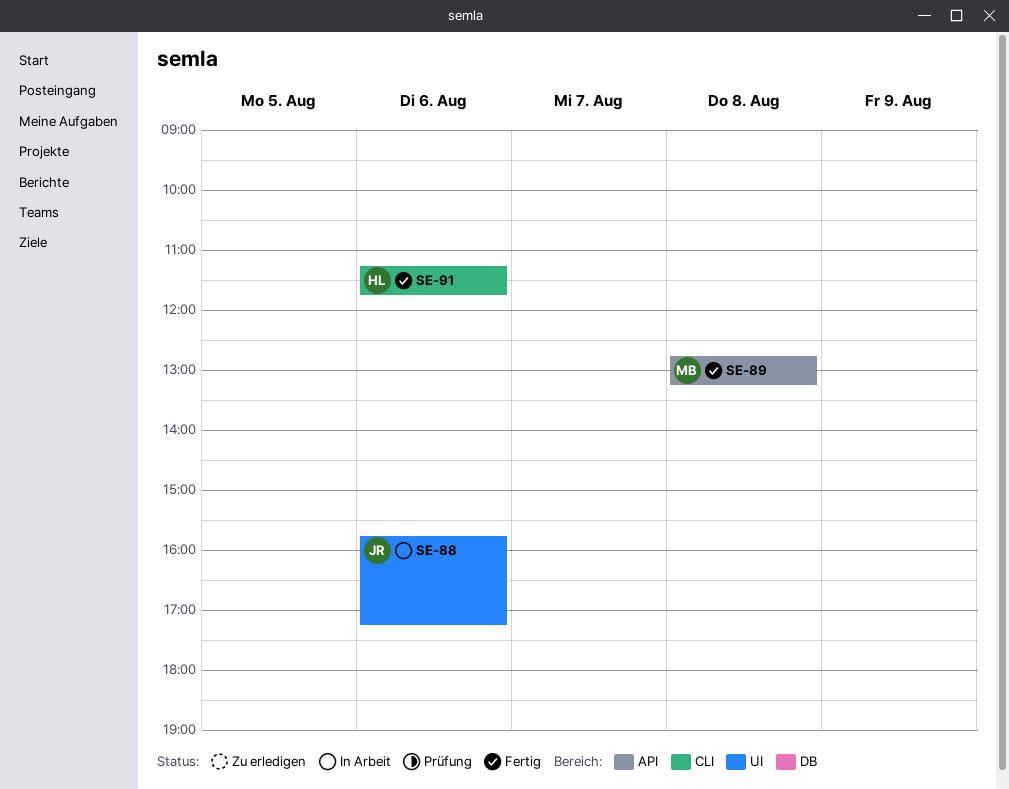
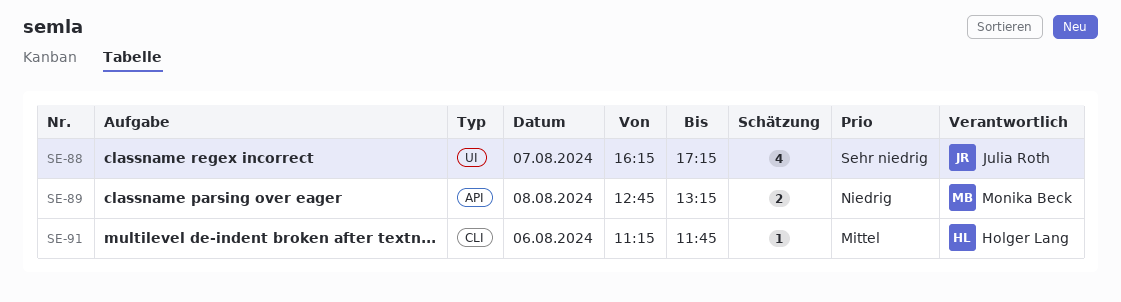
SE-88, day: Aug 6 -> Aug 7
SE-88, begins: 15:45 -> 16:15

